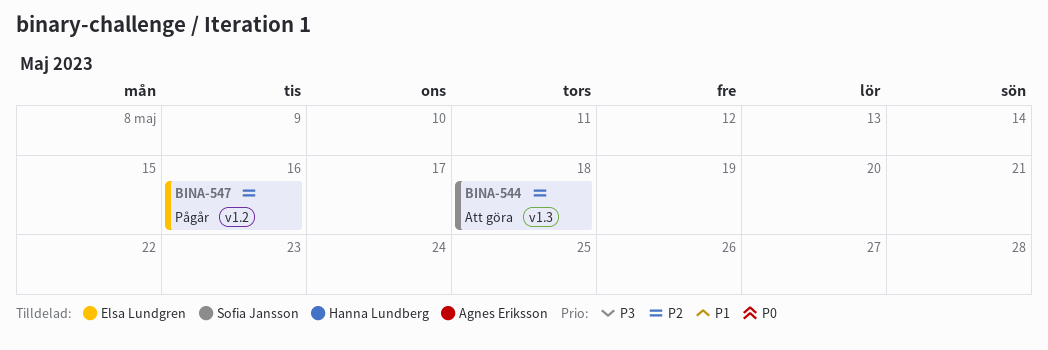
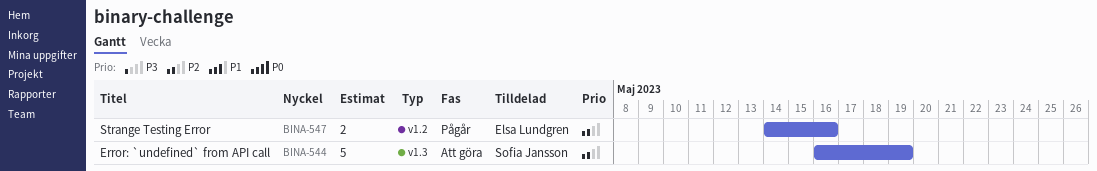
BINA-544, due: May 18 -> May 19

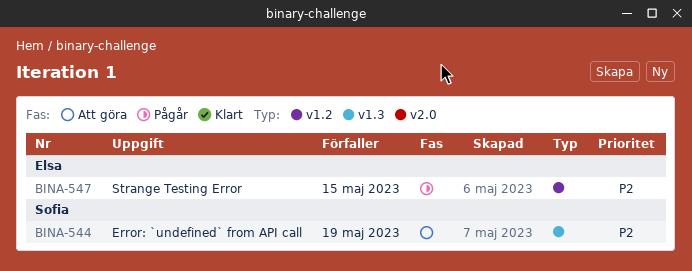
BINA-547, due: May 16 -> May 15

